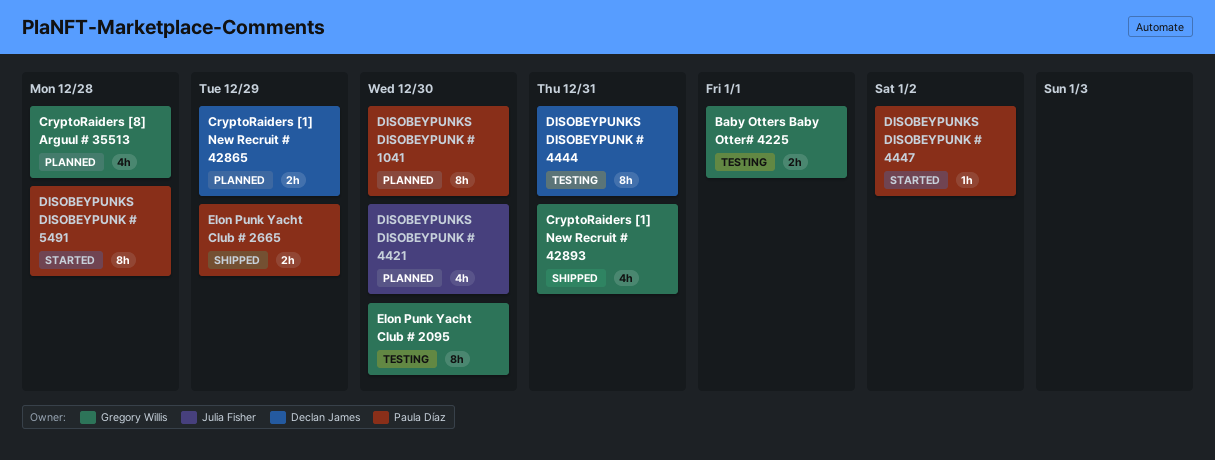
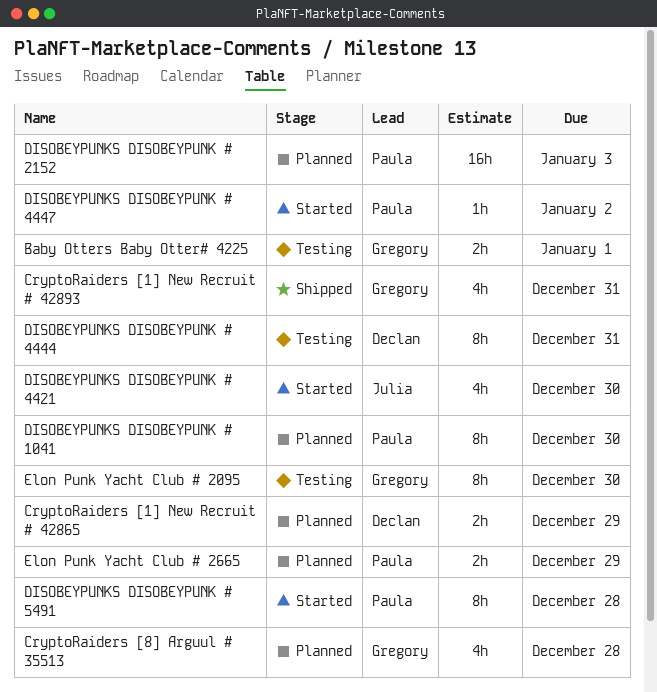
DISOBEYPUNKS DISOBEYPUNK # 2152: none -> present
DISOBEYPUNKS DISOBEYPUNK # 4421, status: Planned -> Started
Elon Punk Yacht Club # 2665, status: Shipped -> Planned

